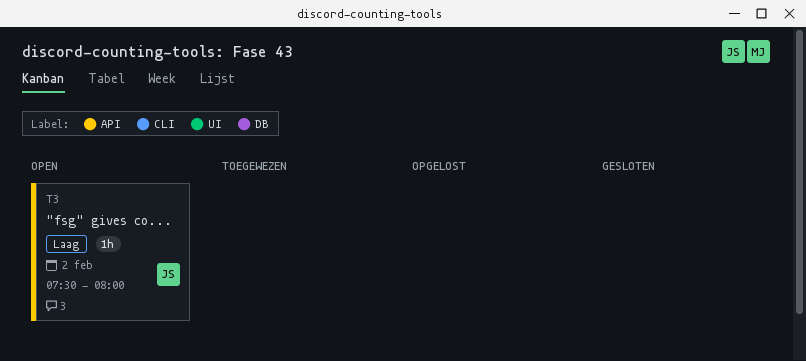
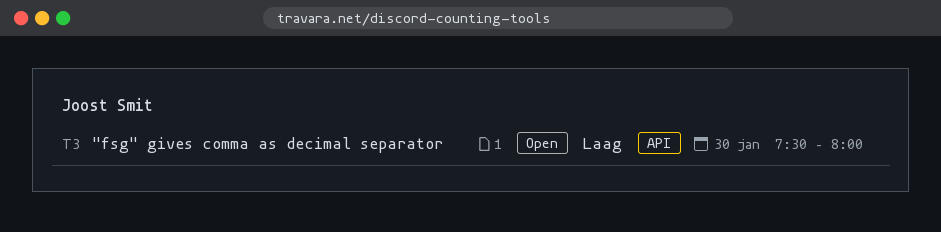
T3, day: Feb 2 -> Jan 30

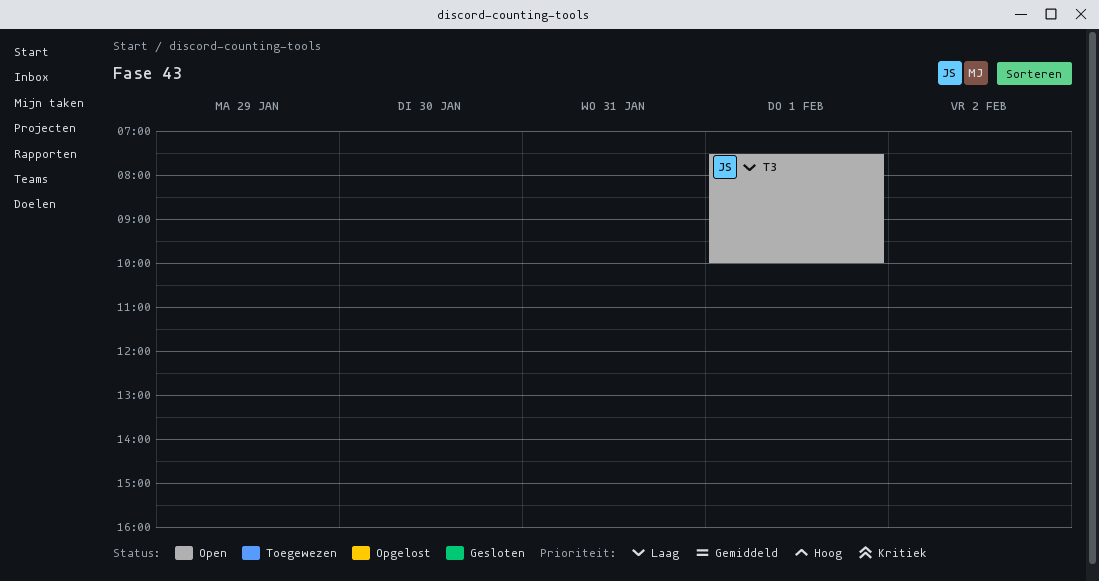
T3, day: Jan 30 -> Feb 1
T3, ends: 08:00 -> 10:00

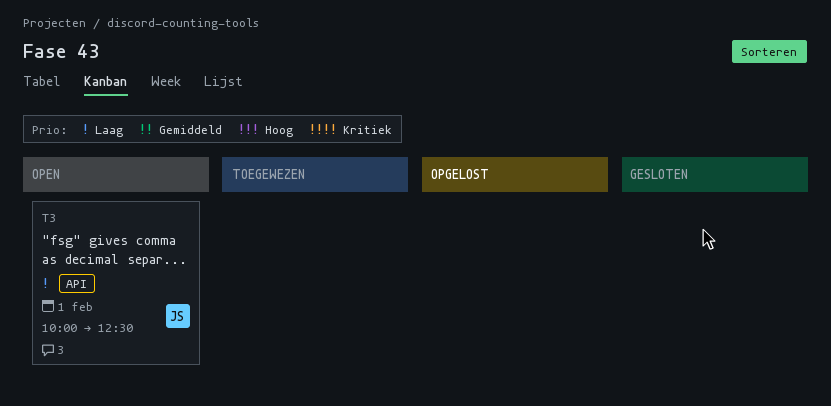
T3, begins: 07:30 -> 10:00
T3, ends: 10:00 -> 12:30

